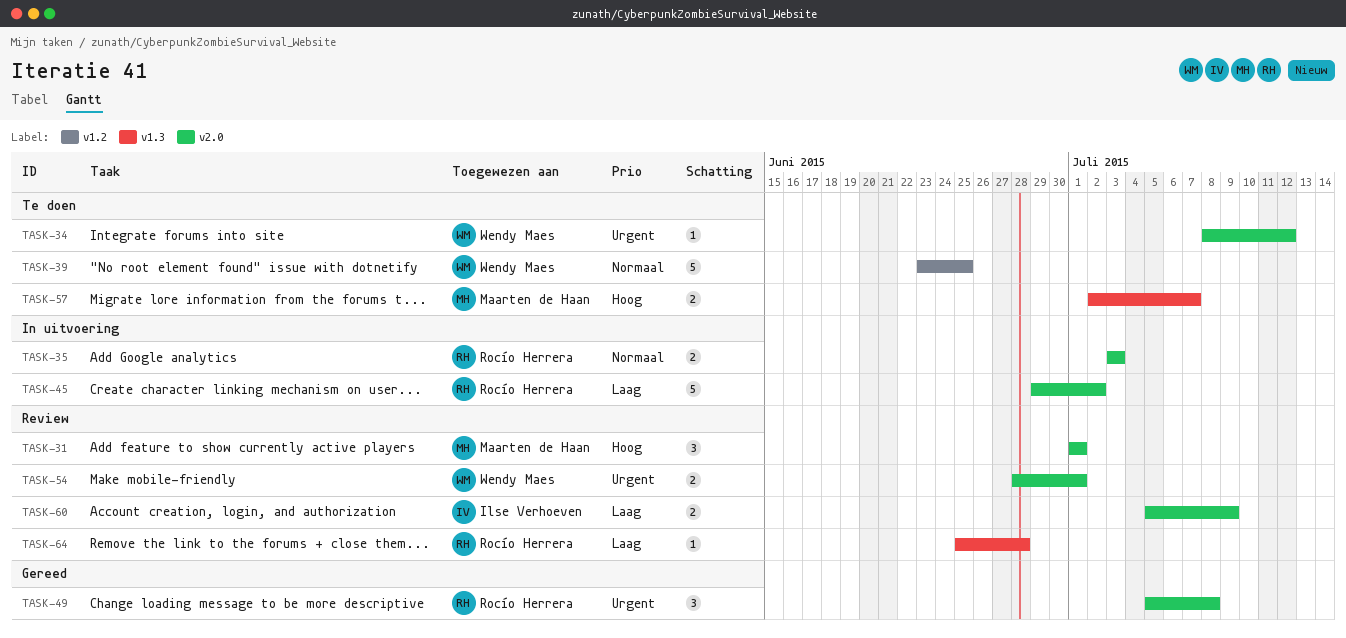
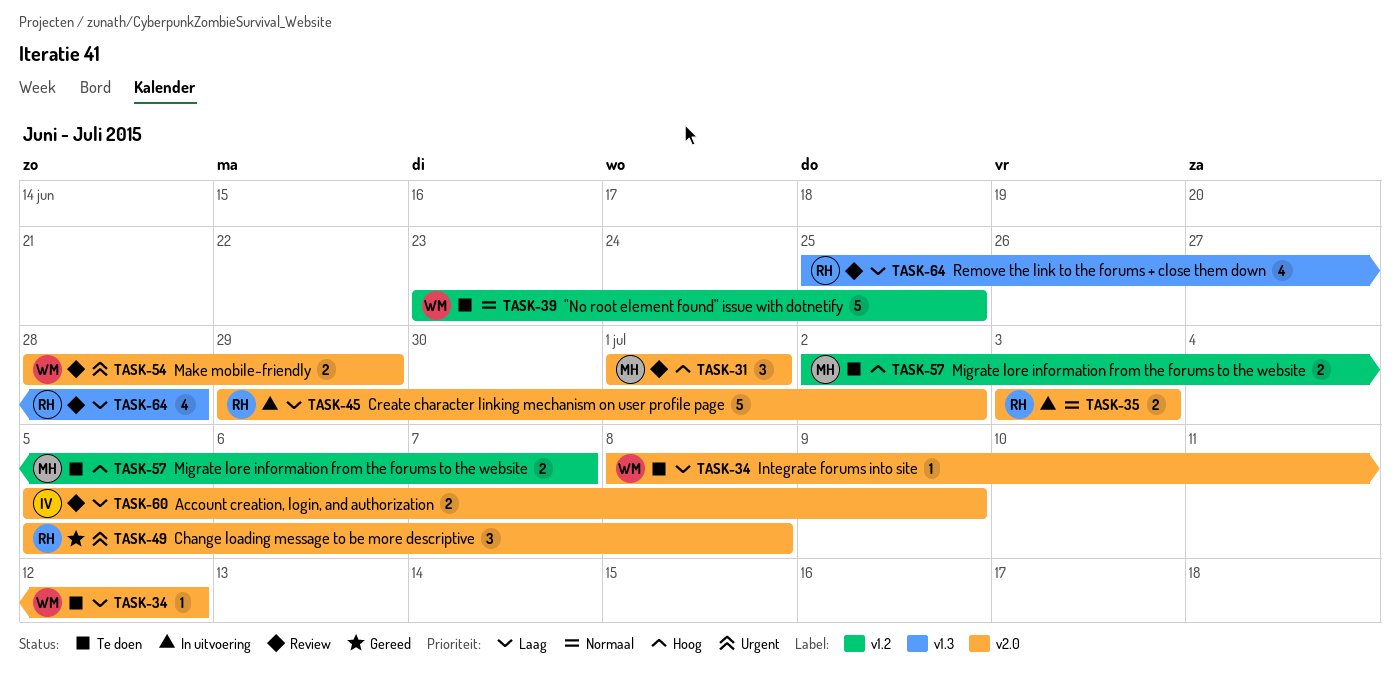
TASK-34, priority: Urgent -> Laag
TASK-54, due: Jul 1 -> Jun 29
TASK-57, label: v1.3 -> v1.2
TASK-64, estimate: 1 -> 4

